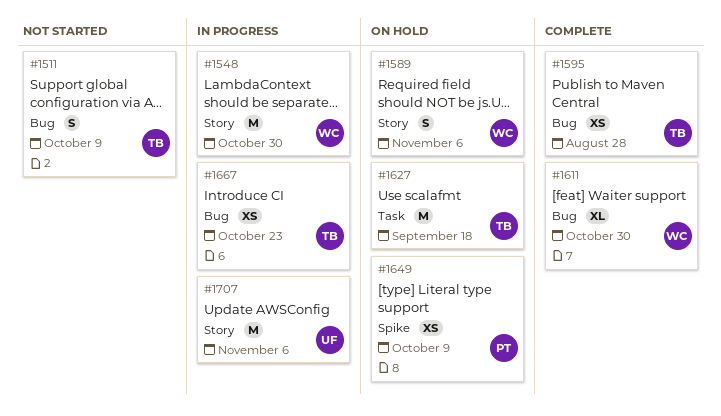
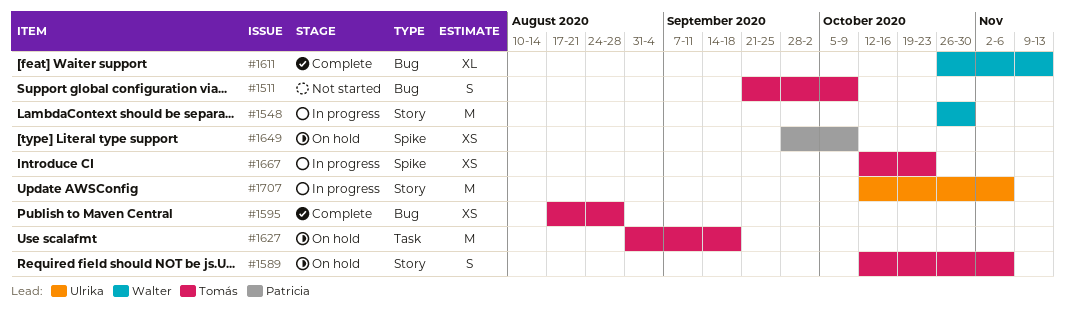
#1589, owner: Walter -> Tomás
#1611, due: Oct 30 -> Nov 13
#1667, label: Bug -> Spike

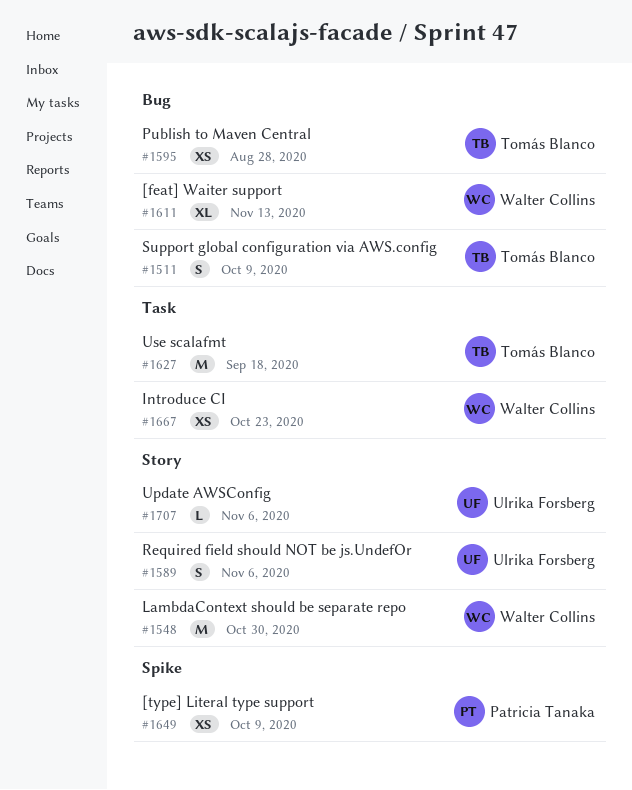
#1589, owner: Tomás Blanco -> Ulrika Forsberg
#1667, owner: Tomás Blanco -> Walter Collins
#1667, label: Spike -> Task
#1707, estimate: M -> L

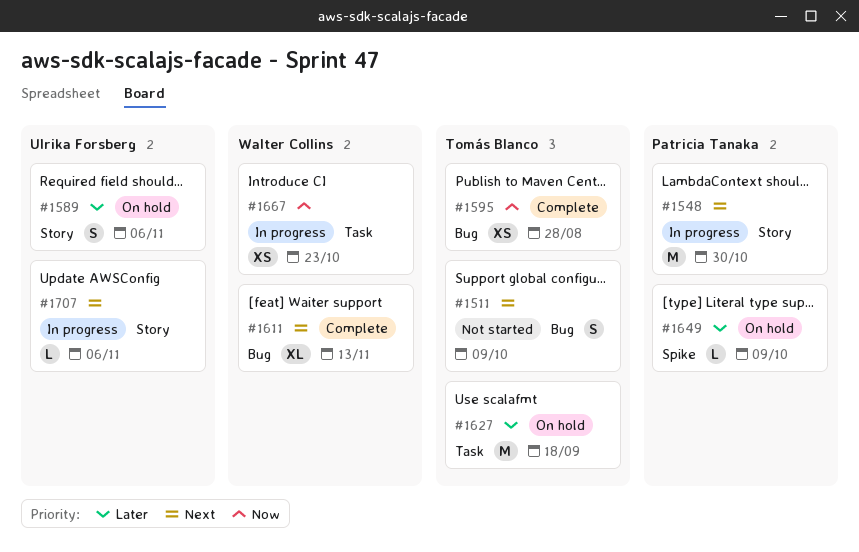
#1548, owner: Walter Collins -> Patricia Tanaka
#1649, estimate: XS -> L

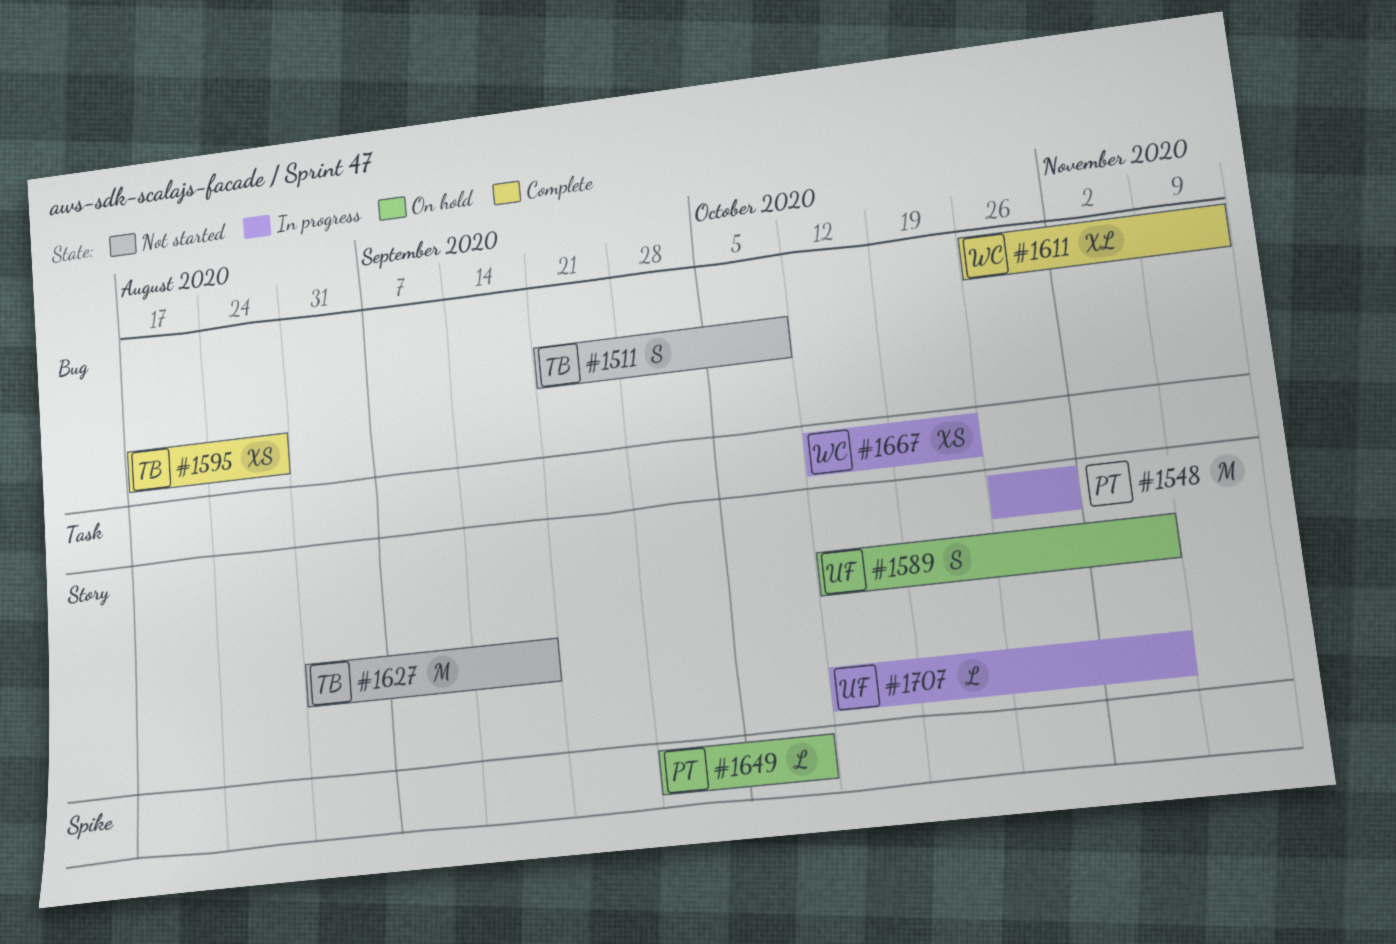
#1627, status: On hold -> Not started
#1627, label: Task -> Story

